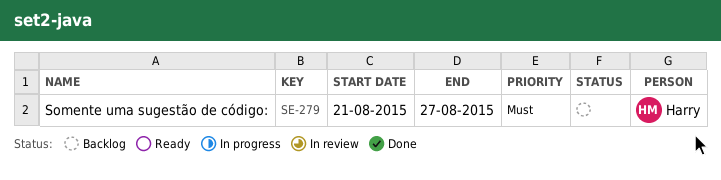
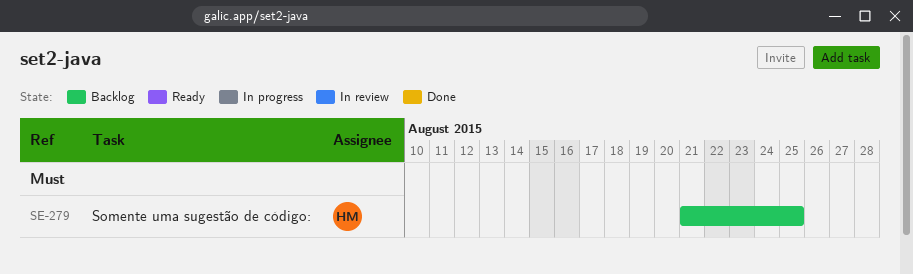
SE-279, due: Aug 27 -> Aug 25

